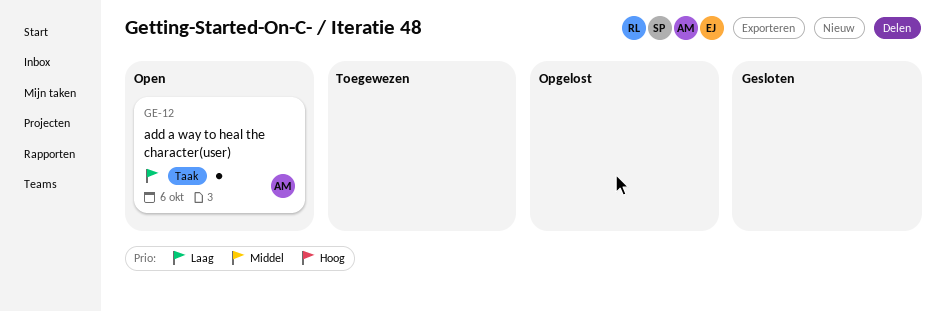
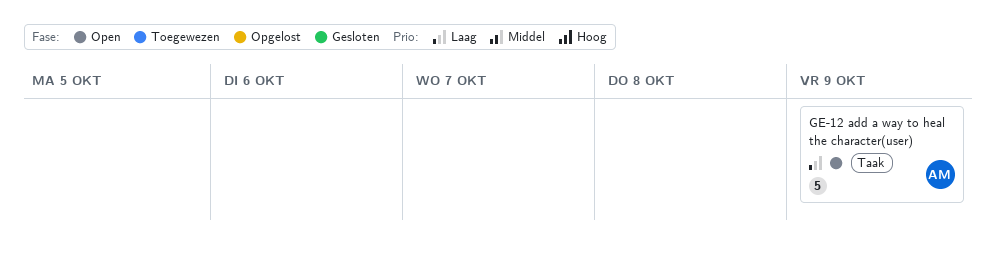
GE-12, estimate: 1 -> 5
GE-12, due: Oct 6 -> Oct 9

